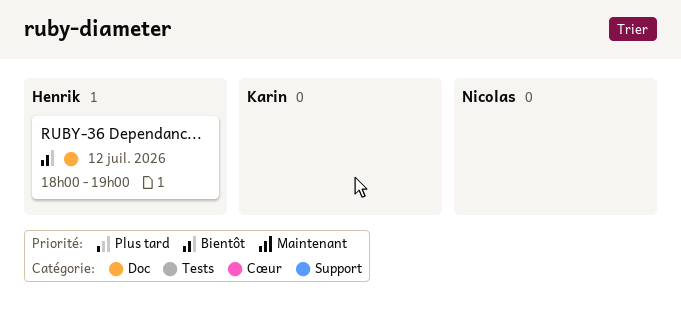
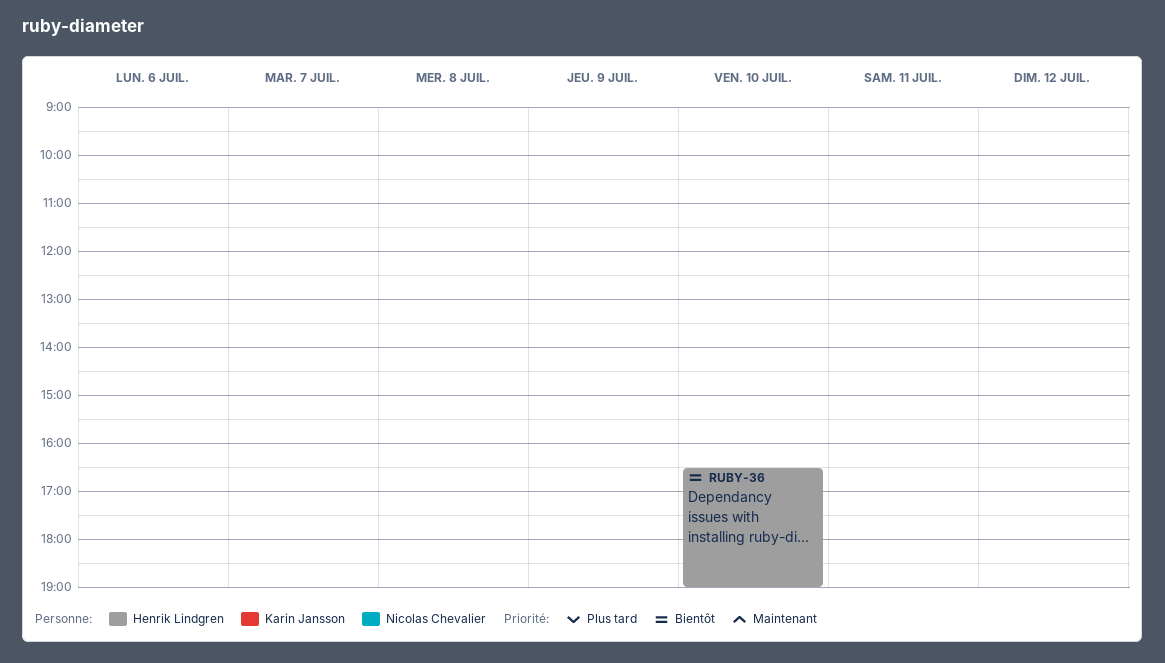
RUBY-36, day: Jul 12 -> Jul 10
RUBY-36, begins: 18:00 -> 16:30

